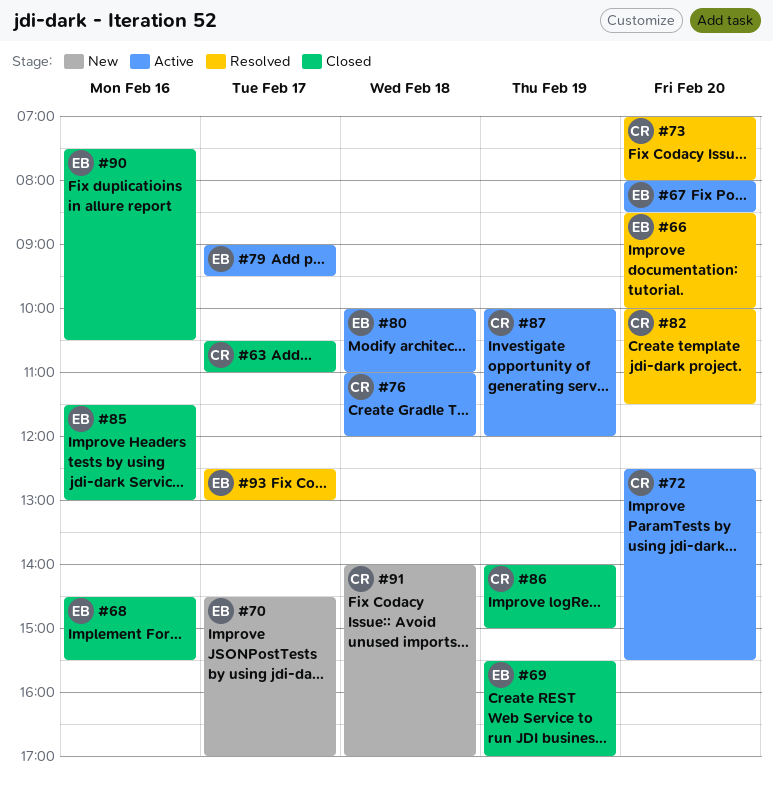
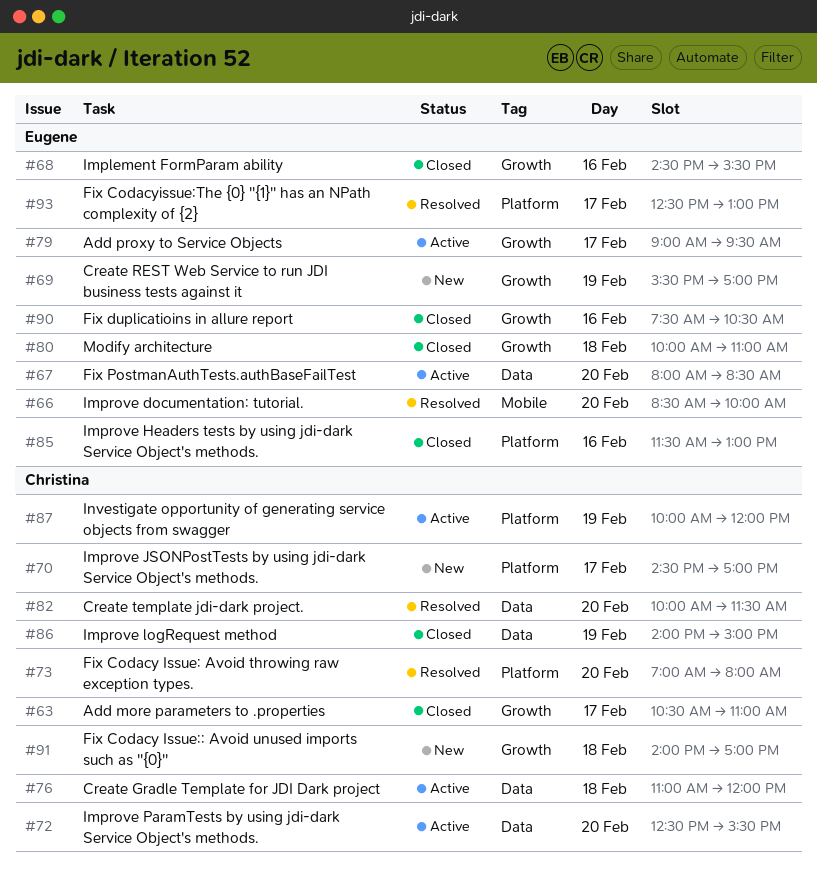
#69, status: Closed -> New
#70, owner: Eugene -> Christina
#80, status: Active -> Closed

